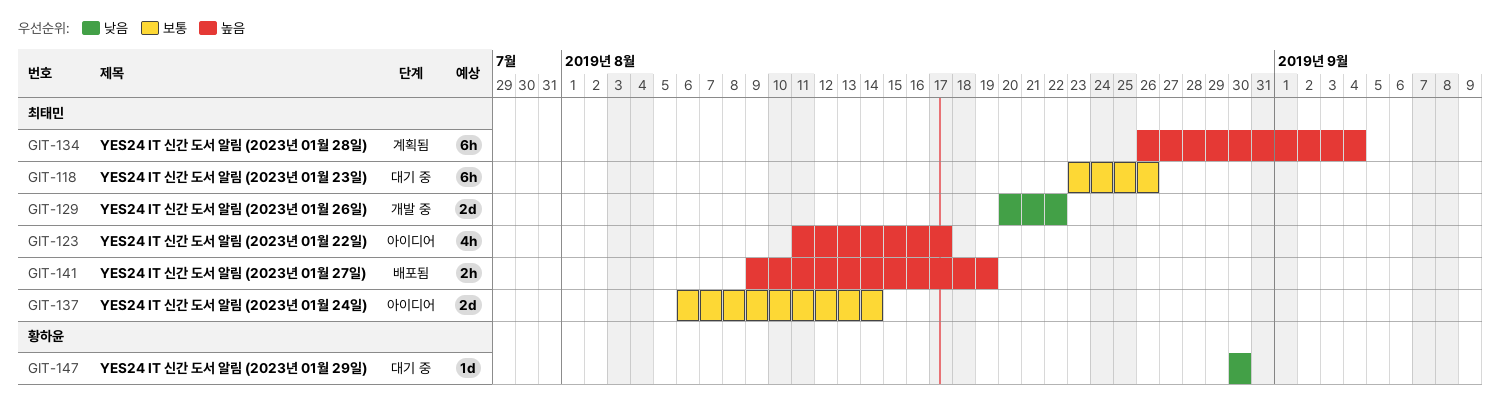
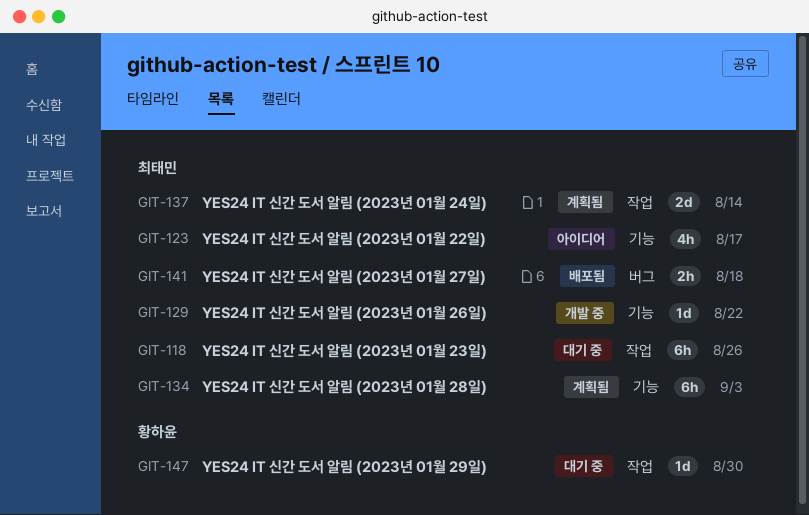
GIT-129, estimate: 2d -> 1d
GIT-134, due: Sep 4 -> Sep 3
GIT-137, status: 아이디어 -> 계획됨
GIT-141, due: Aug 19 -> Aug 18

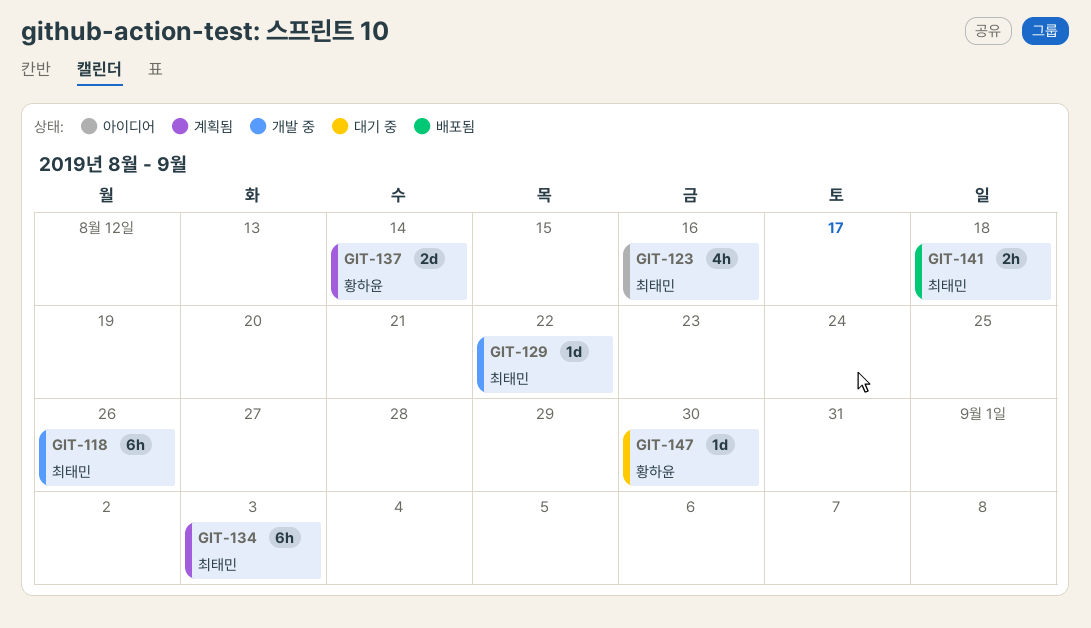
GIT-118, status: 대기 중 -> 개발 중
GIT-123, due: Aug 17 -> Aug 16
GIT-137, owner: 최태민 -> 황하윤

